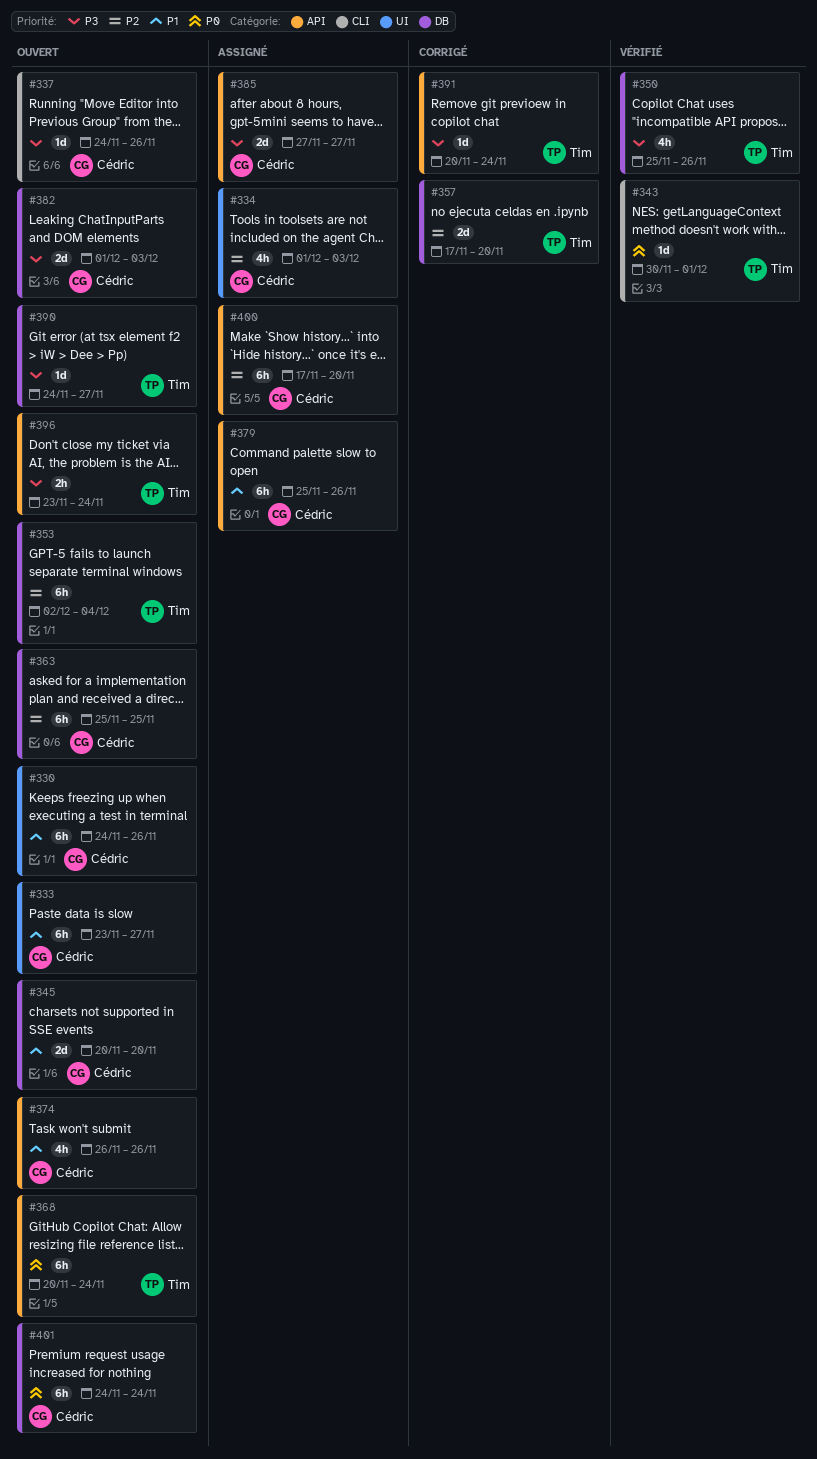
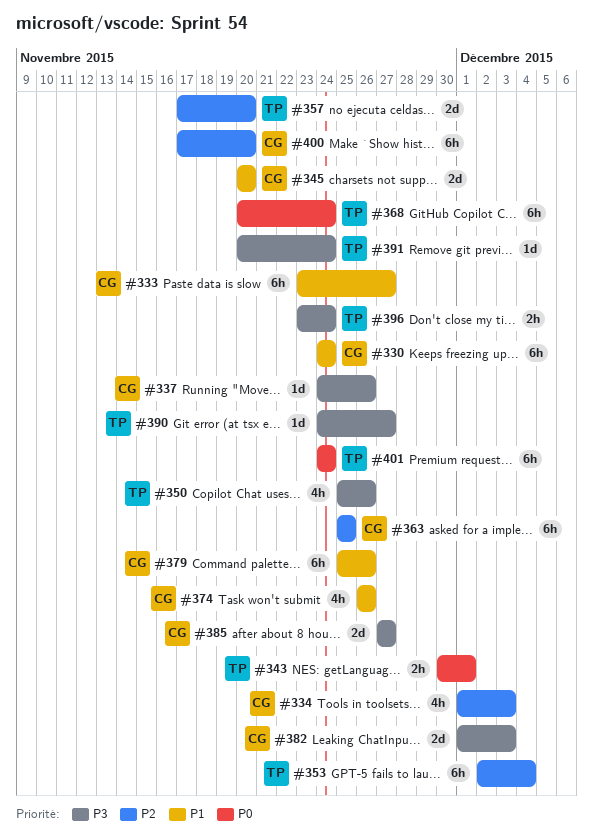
#330, due: Nov 26 -> Nov 24
#343, estimate: 1d -> 2h
#401, owner: Cédric -> Tim

